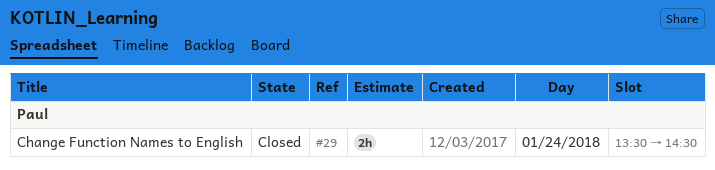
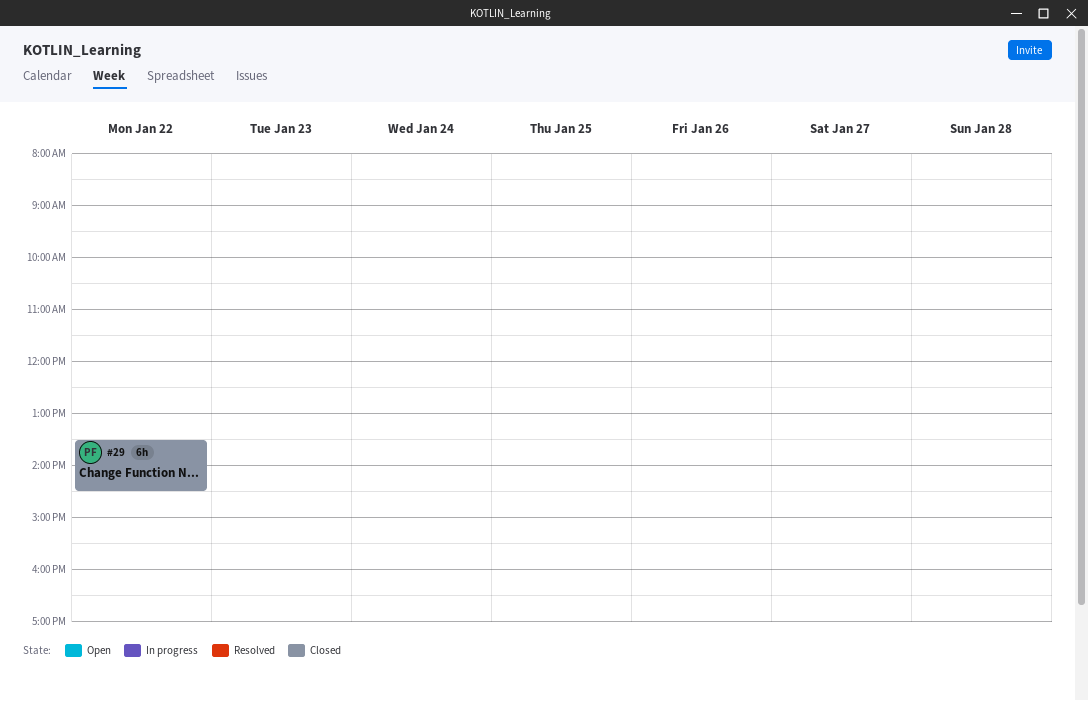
#29, estimate: 2h -> 6h
#29, day: Jan 24 -> Jan 22

